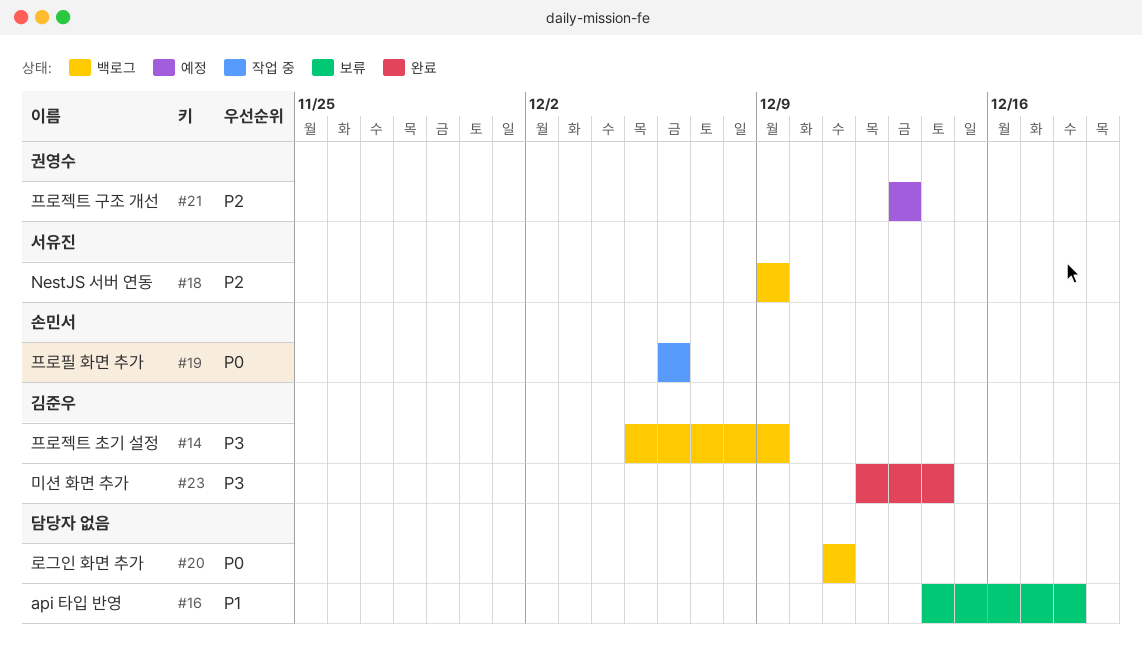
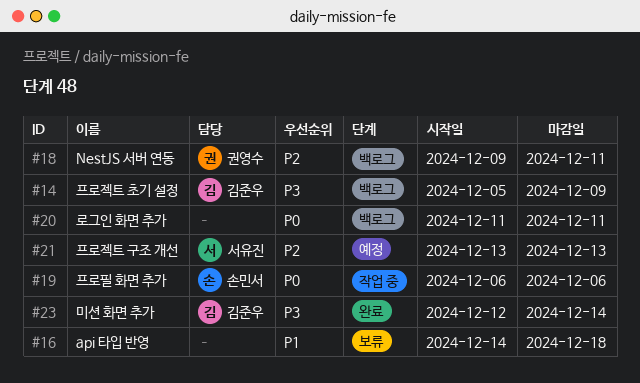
#18, owner: 서유진 -> 권영수
#18, due: Dec 9 -> Dec 11
#21, owner: 권영수 -> 서유진

